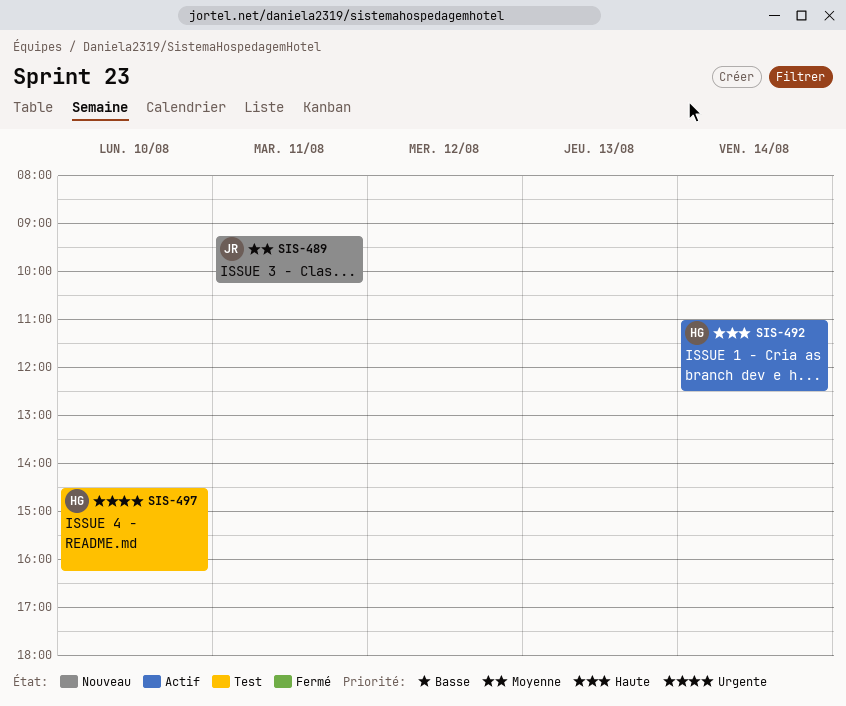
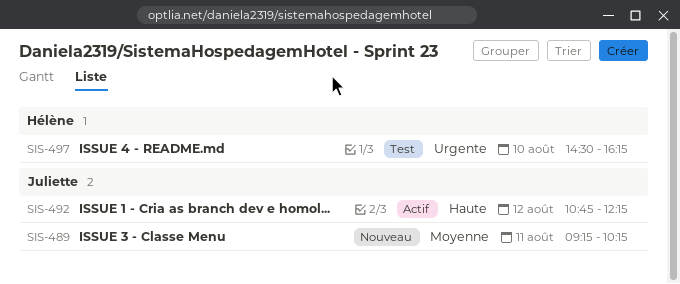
SIS-492, owner: Hélène -> Juliette
SIS-492, day: Aug 14 -> Aug 12
SIS-492, begins: 11:00 -> 10:45
SIS-492, ends: 12:30 -> 12:15

